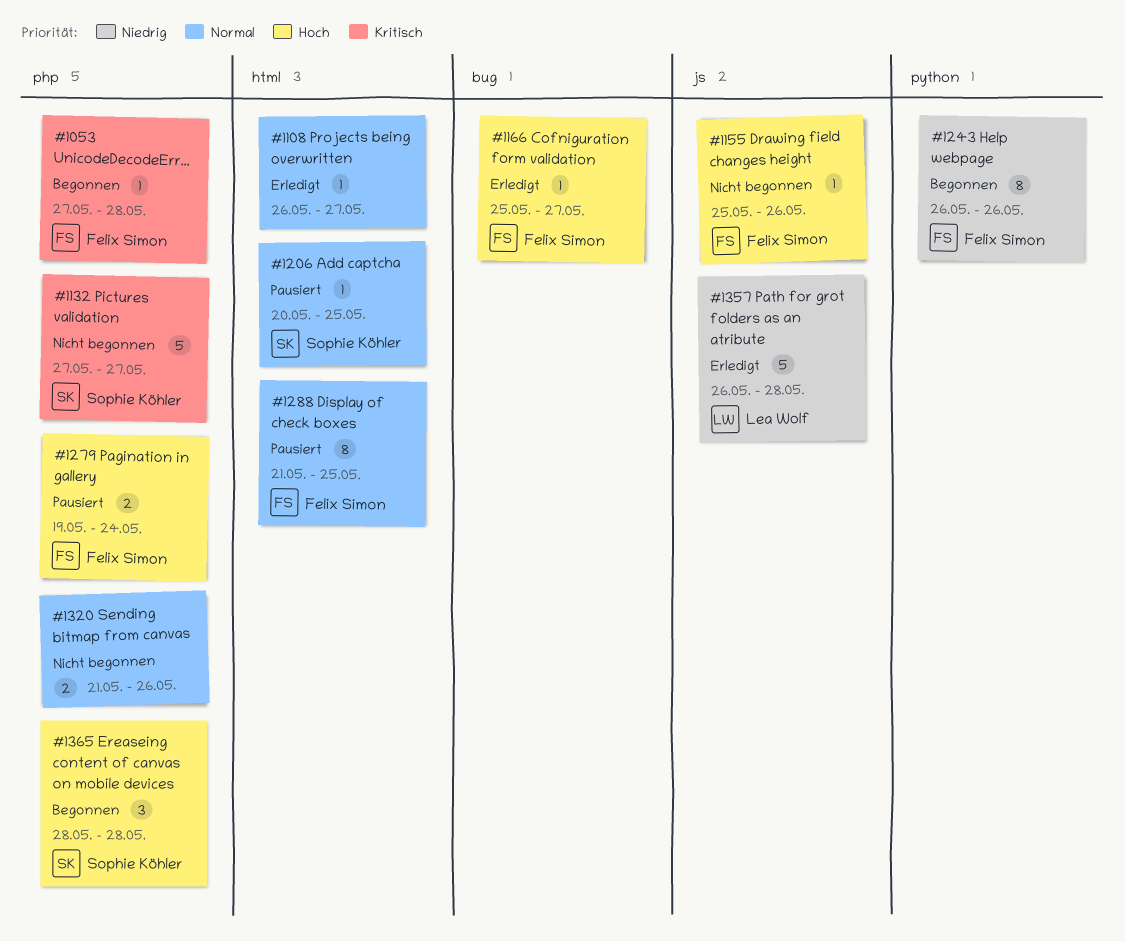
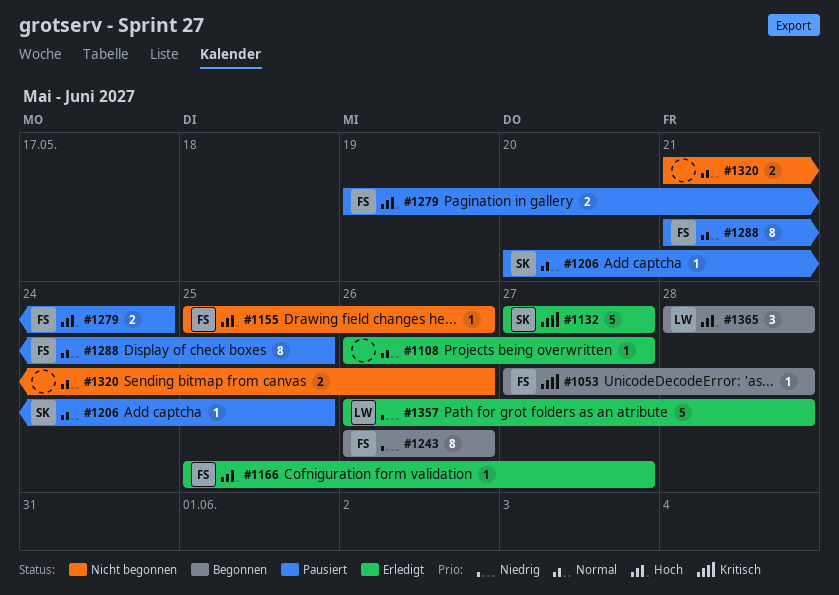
#1132, status: Nicht begonnen -> Erledigt
#1365, owner: Sophie Köhler -> Lea Wolf

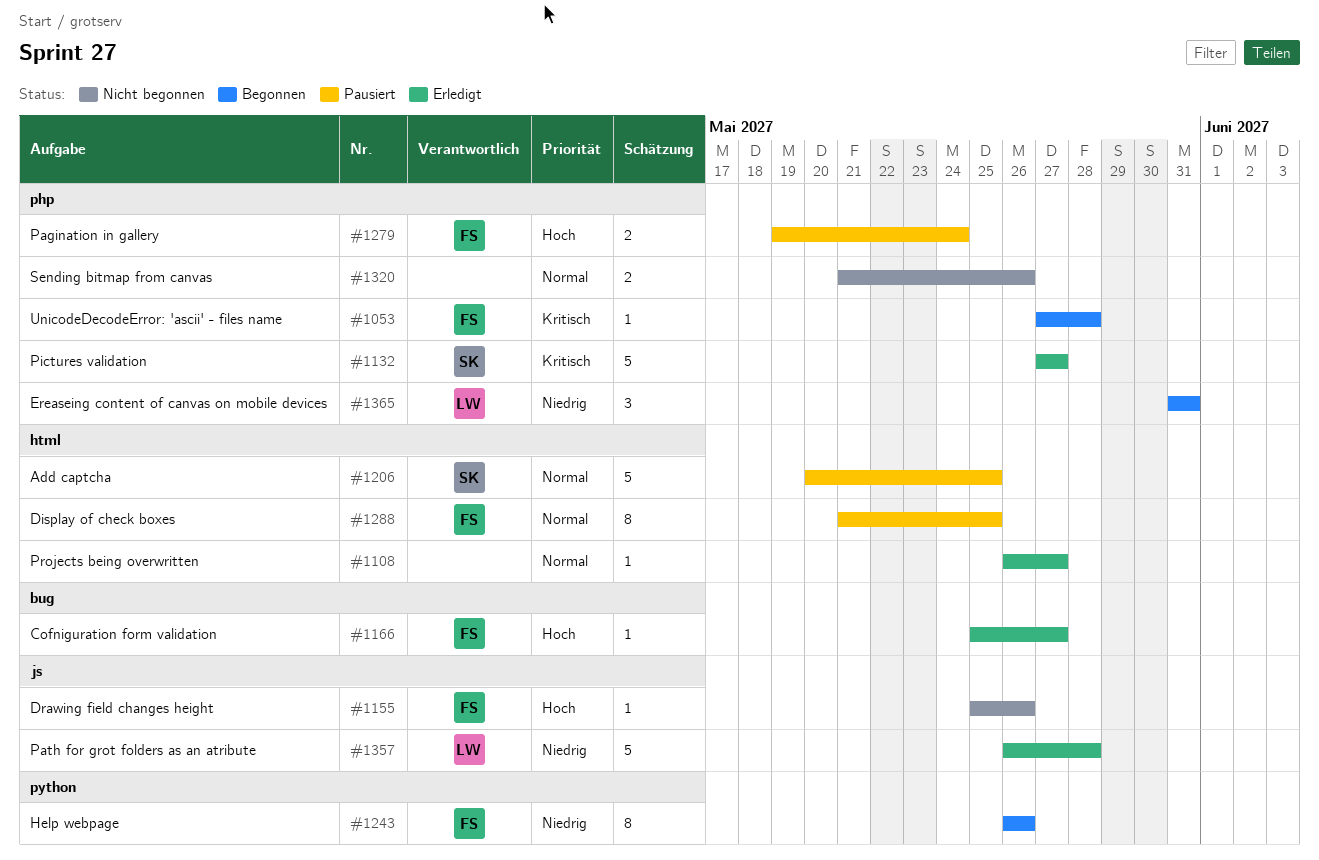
#1206, estimate: 1 -> 5
#1365, priority: Hoch -> Niedrig
#1365, start: May 28 -> May 31
#1365, due: May 28 -> May 31

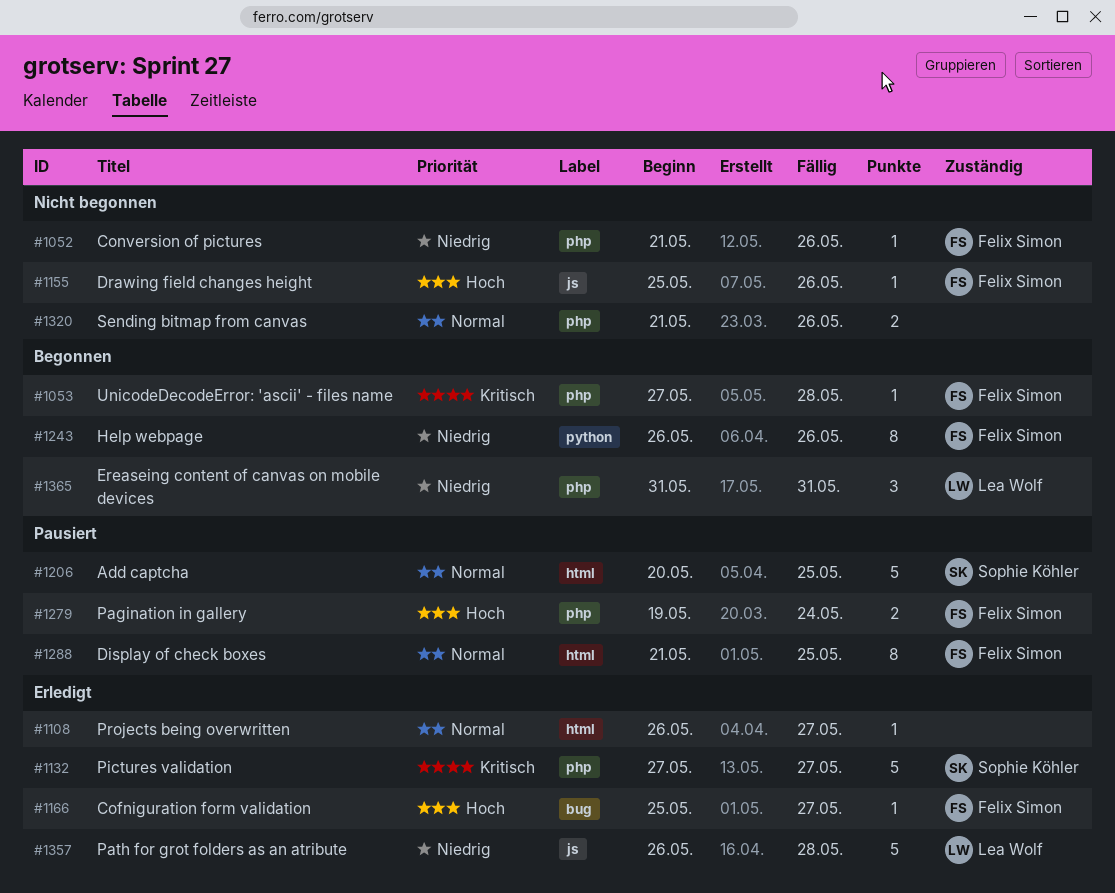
#1052: none -> present

